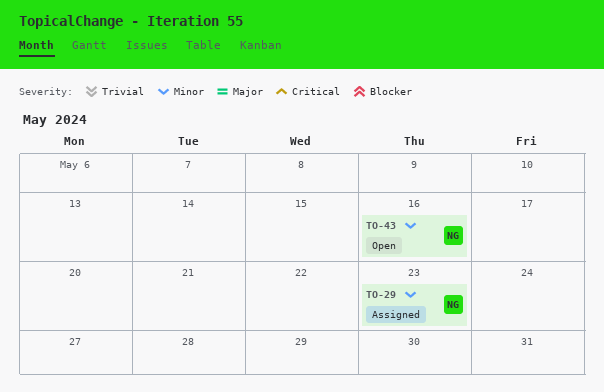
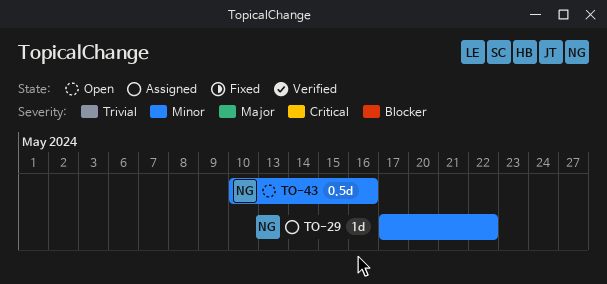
TO-29, due: May 23 -> May 22

